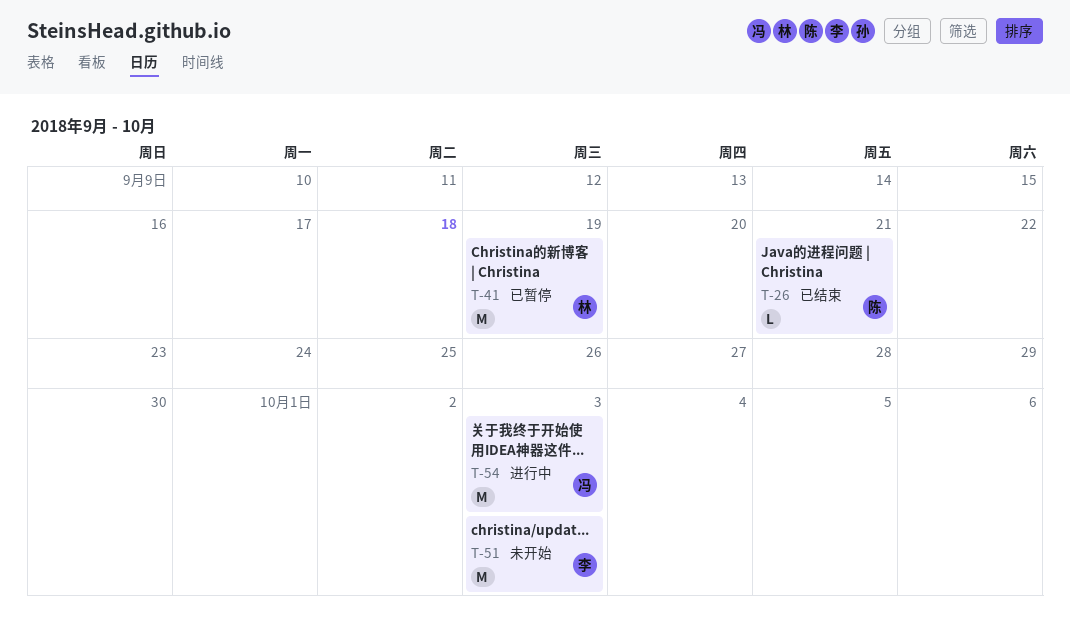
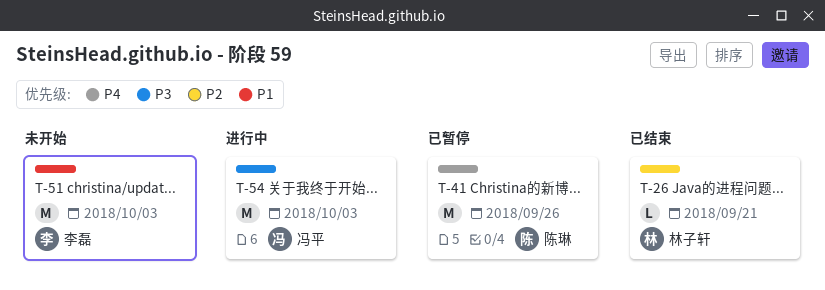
T-26, owner: 陈琳 -> 林子轩
T-41, owner: 林子轩 -> 陈琳
T-41, due: Sep 19 -> Sep 26

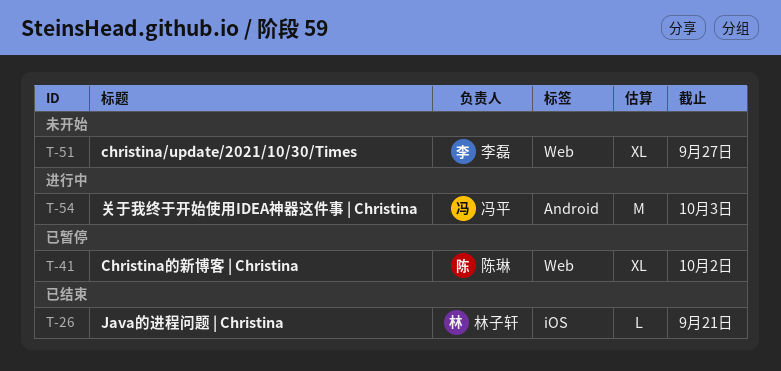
T-41, estimate: M -> XL
T-41, due: Sep 26 -> Oct 2
T-51, estimate: M -> XL
T-51, due: Oct 3 -> Sep 27

